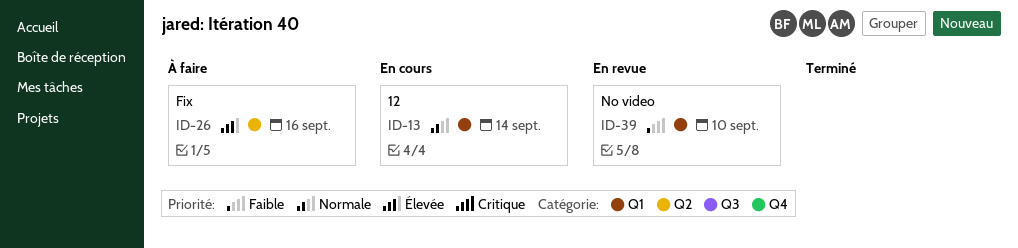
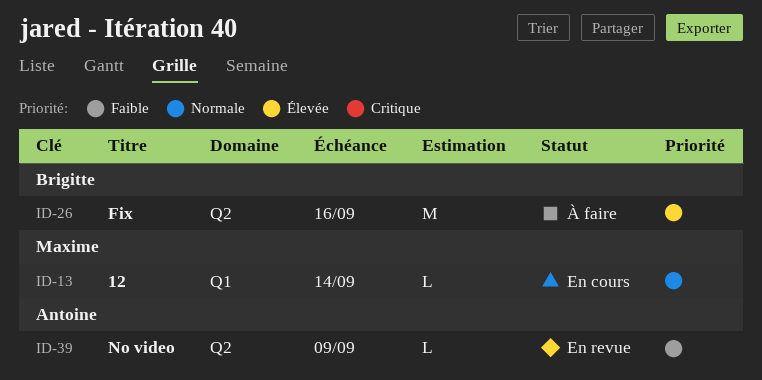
ID-39, label: Q1 -> Q2
ID-39, due: Sep 10 -> Sep 9

